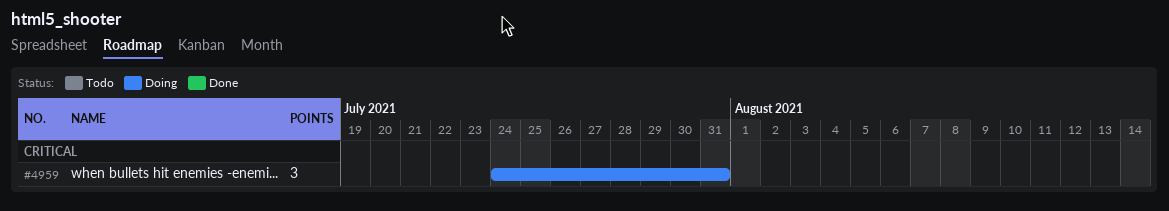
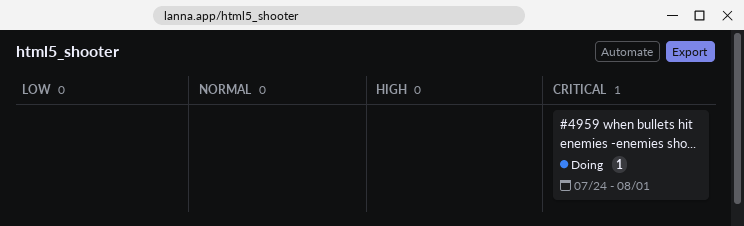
#4959, estimate: 3 -> 1
#4959, due: Jul 31 -> Aug 1

